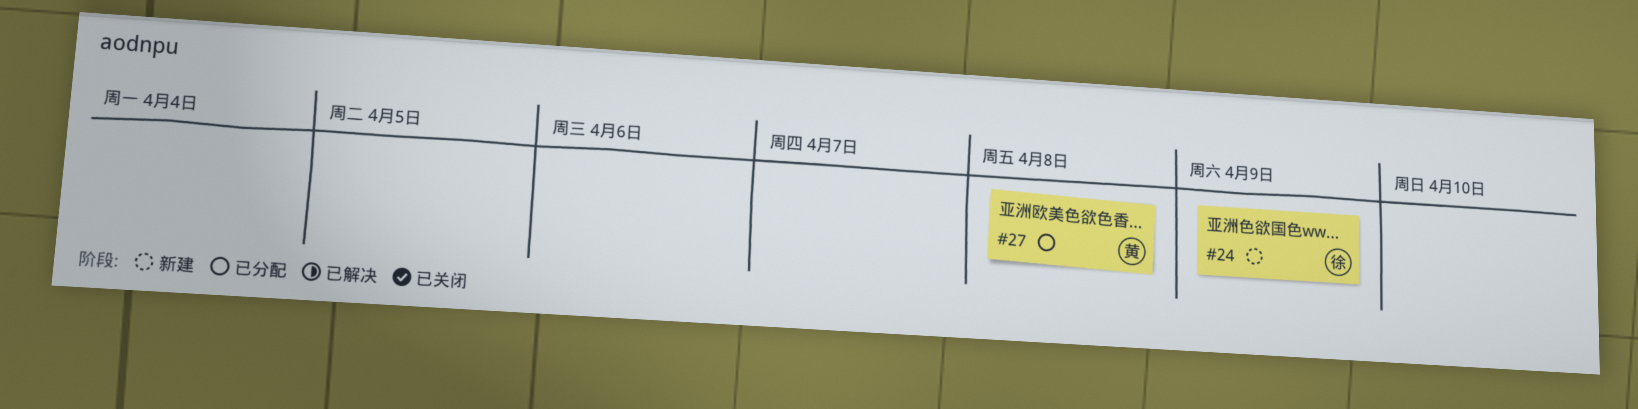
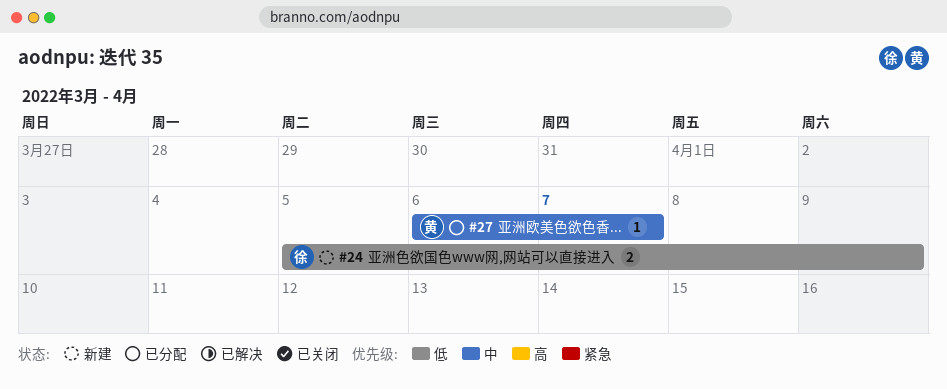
#27, due: Apr 8 -> Apr 7

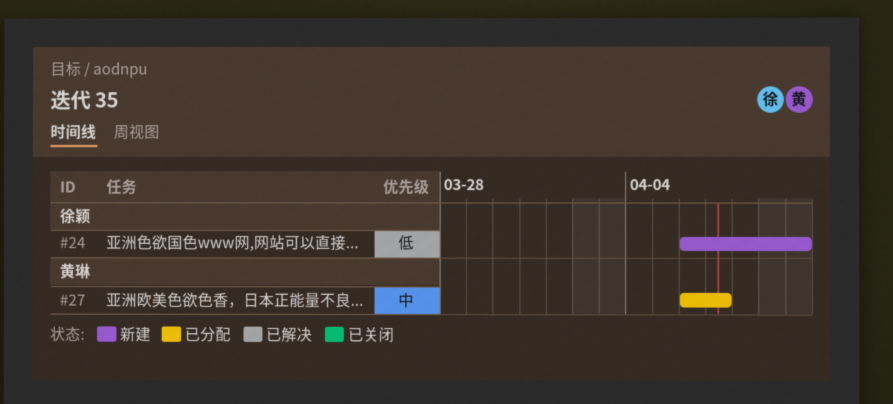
#24, start: Apr 5 -> Apr 6
#24, due: Apr 9 -> Apr 10

